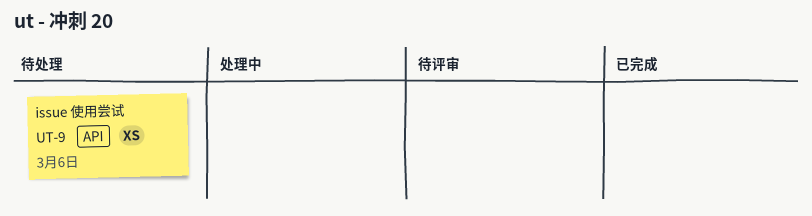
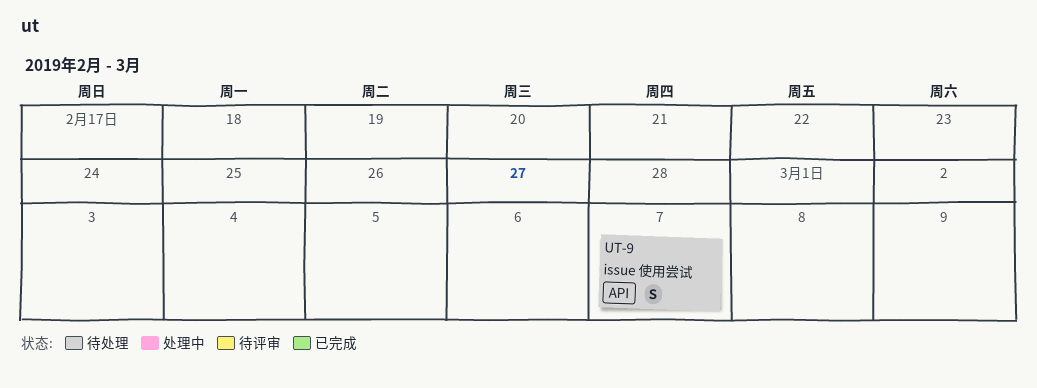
UT-9, estimate: XS -> S
UT-9, due: Mar 6 -> Mar 7

